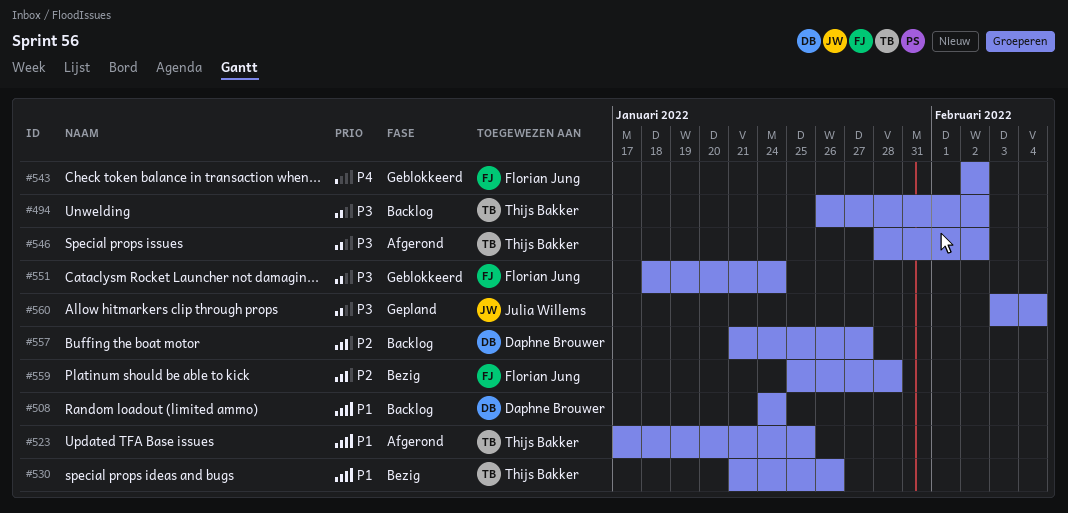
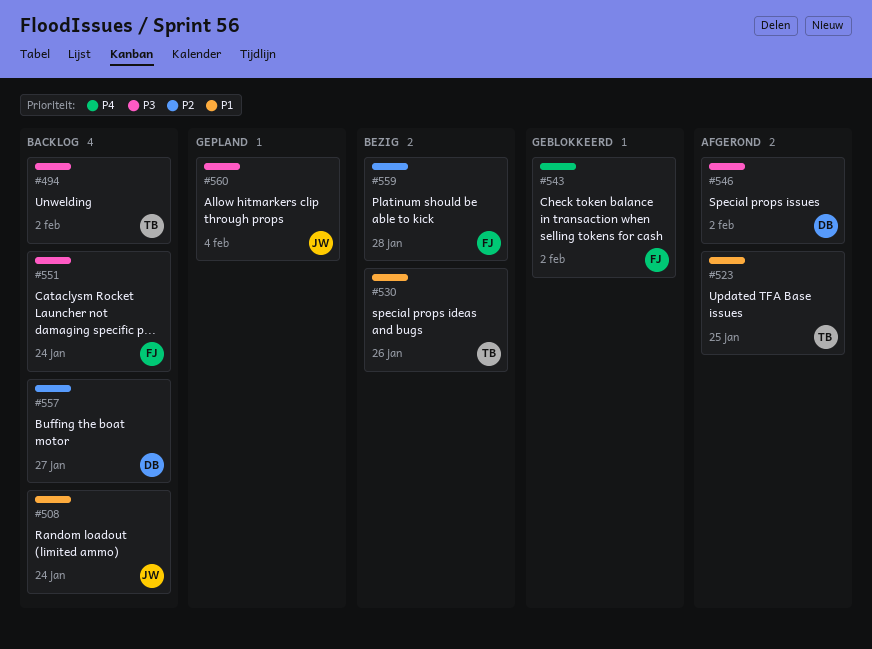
#508, owner: Daphne Brouwer -> Julia Willems
#546, owner: Thijs Bakker -> Daphne Brouwer
#551, status: Geblokkeerd -> Backlog

